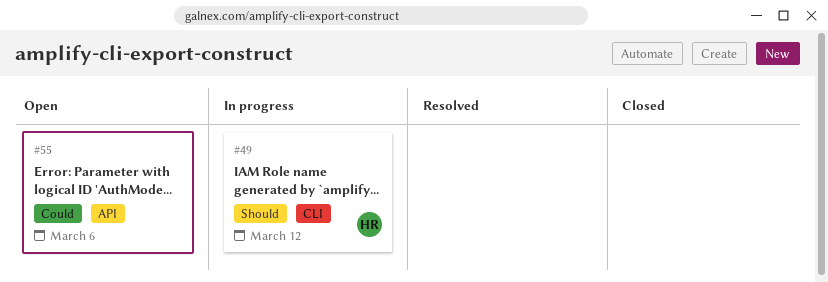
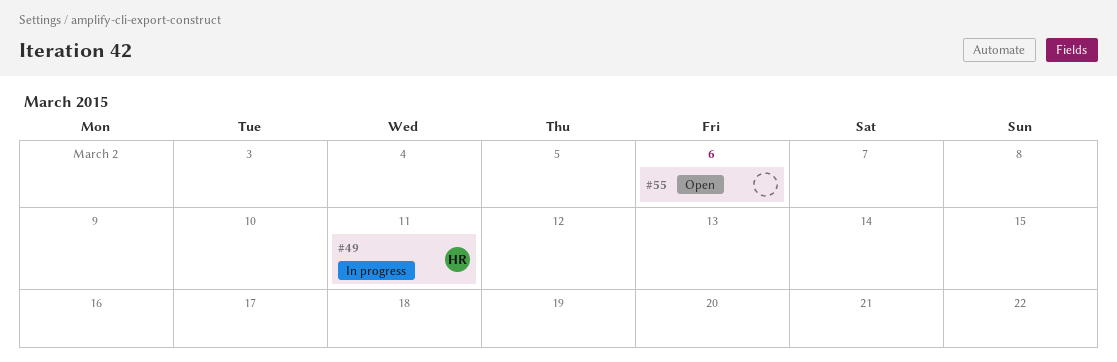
#49, due: Mar 12 -> Mar 11

